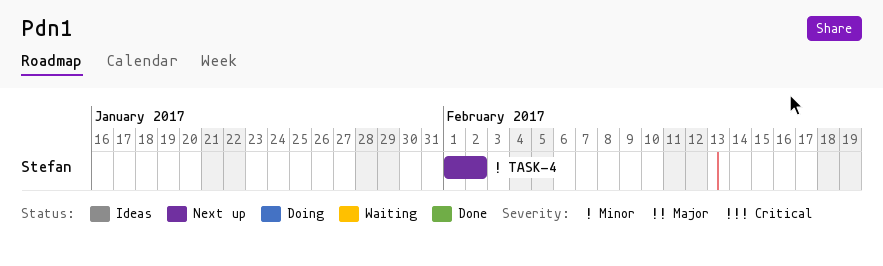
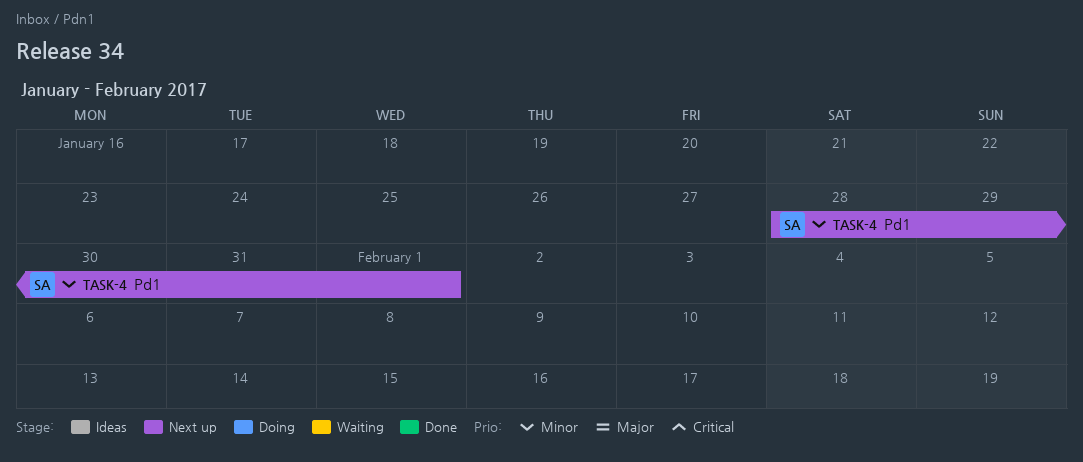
TASK-4, start: Feb 1 -> Jan 28
TASK-4, due: Feb 2 -> Feb 1

